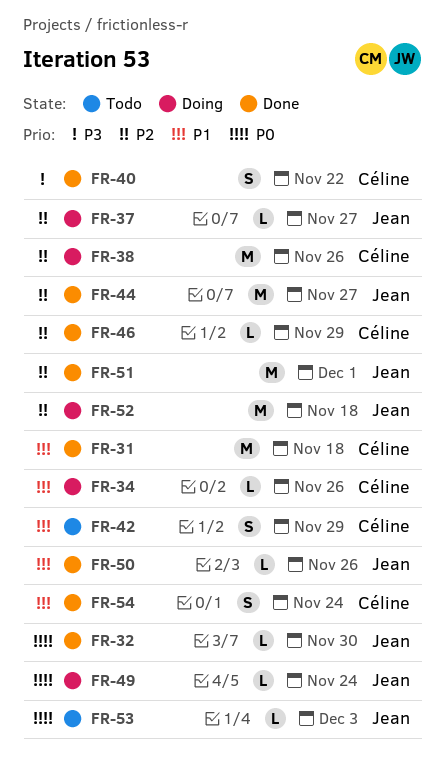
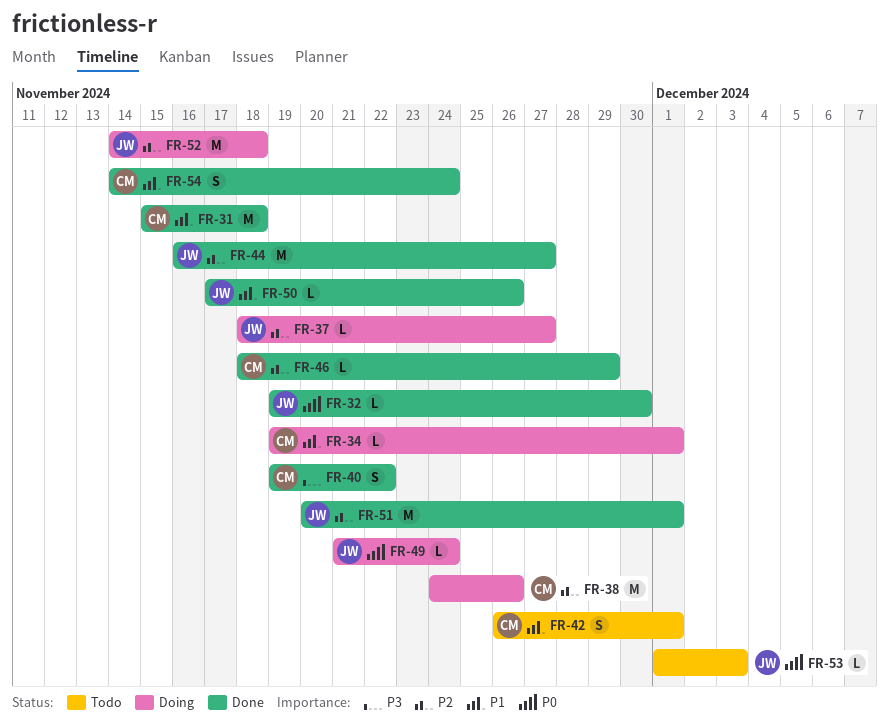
FR-34, due: Nov 26 -> Dec 1
FR-42, due: Nov 29 -> Dec 1

